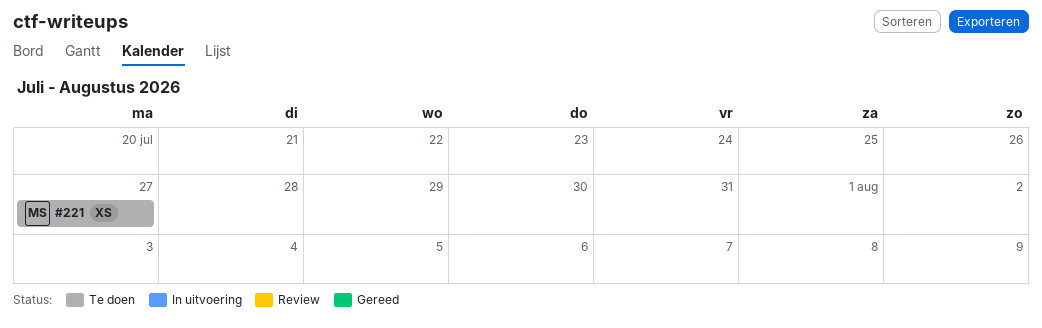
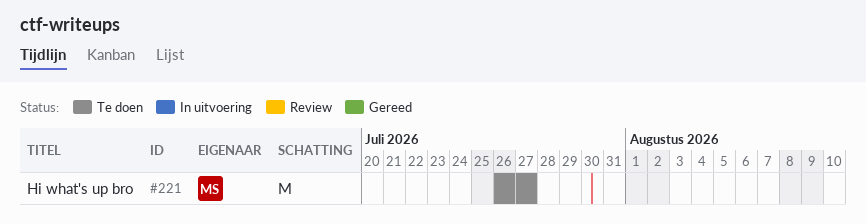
#221, estimate: XS -> M
#221, start: Jul 27 -> Jul 26

